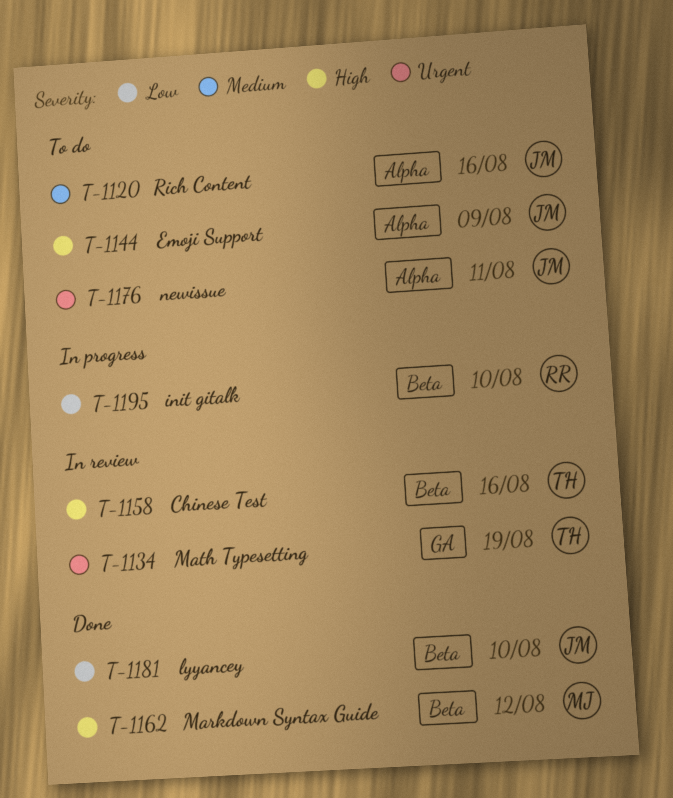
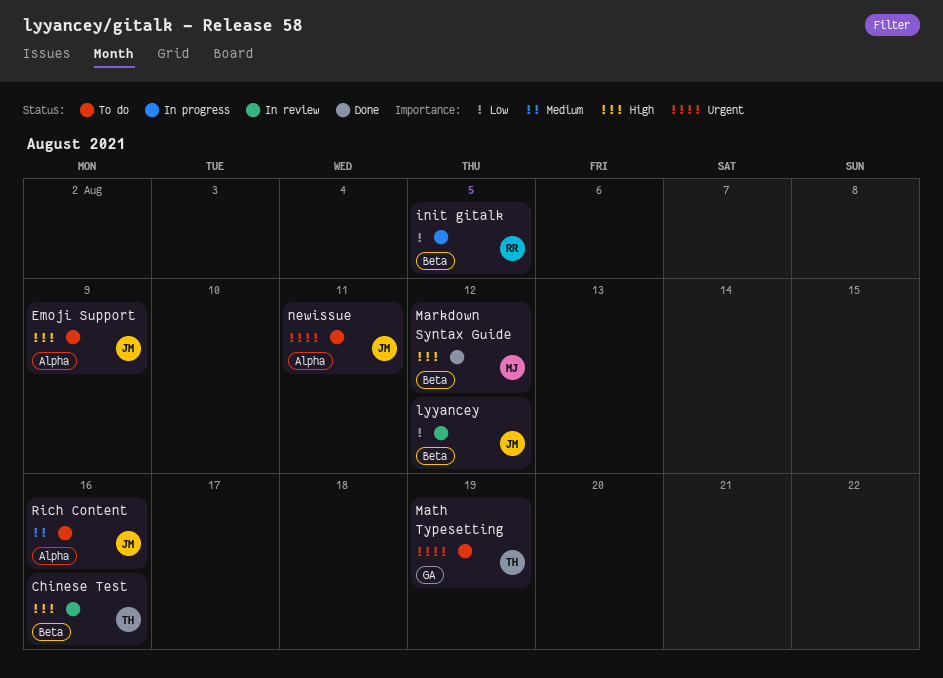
init gitalk, due: Aug 10 -> Aug 5
lyyancey, status: Done -> In review
lyyancey, due: Aug 10 -> Aug 12
Math Typesetting, status: In review -> To do

